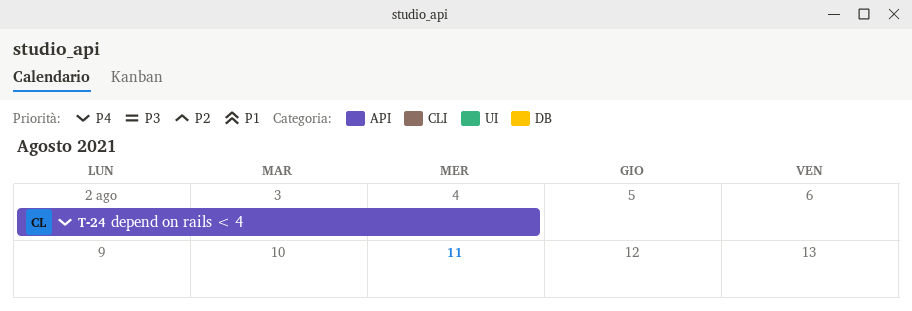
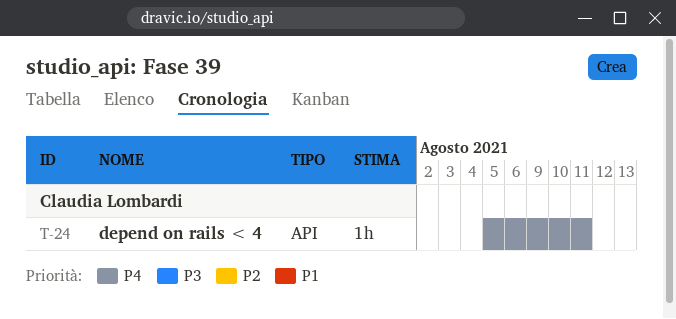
T-24, start: Aug 2 -> Aug 5
T-24, due: Aug 4 -> Aug 11

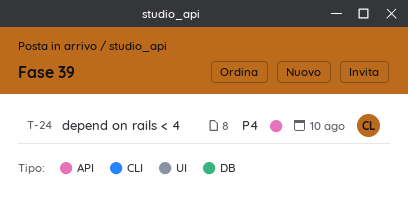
T-24, due: Aug 11 -> Aug 10

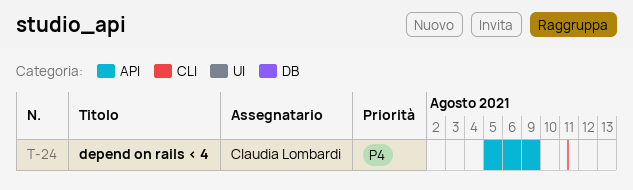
T-24, due: Aug 10 -> Aug 9

